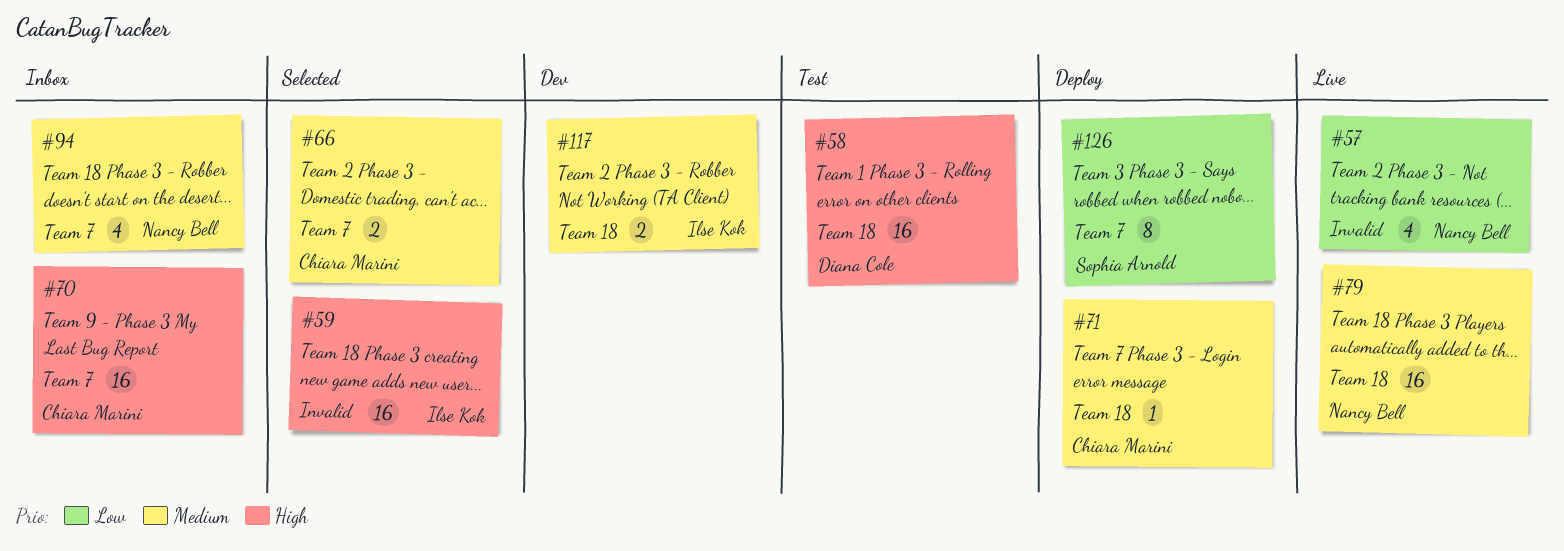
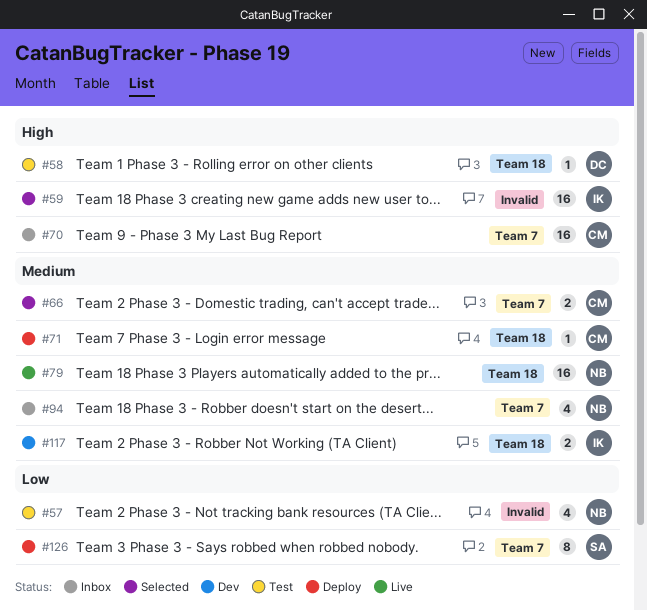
#57, status: Live -> Test
#58, estimate: 16 -> 1

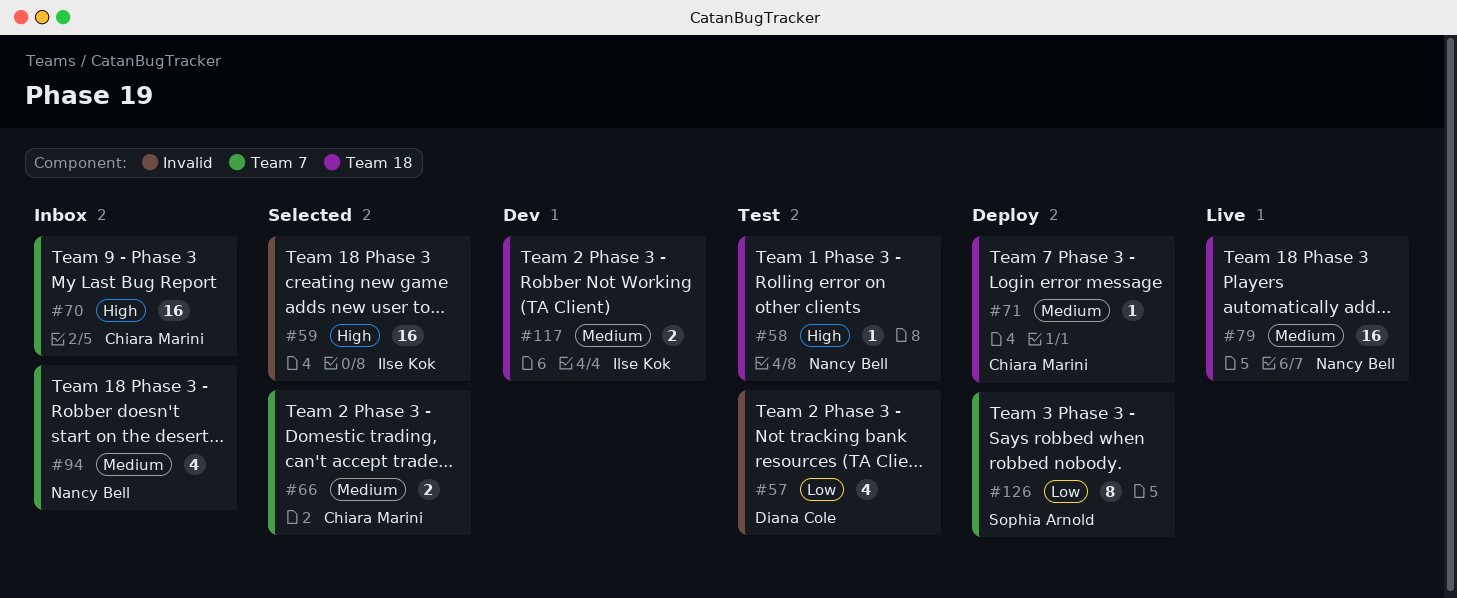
#57, owner: Nancy Bell -> Diana Cole
#58, owner: Diana Cole -> Nancy Bell

